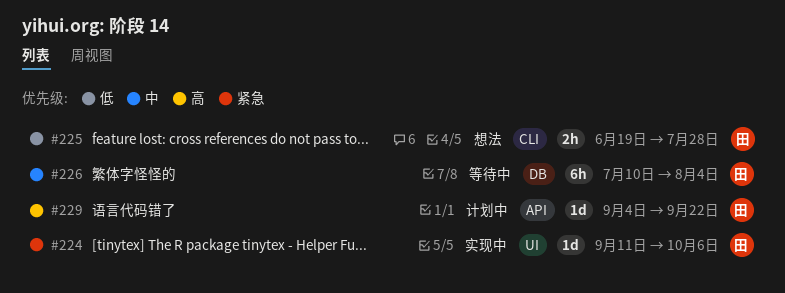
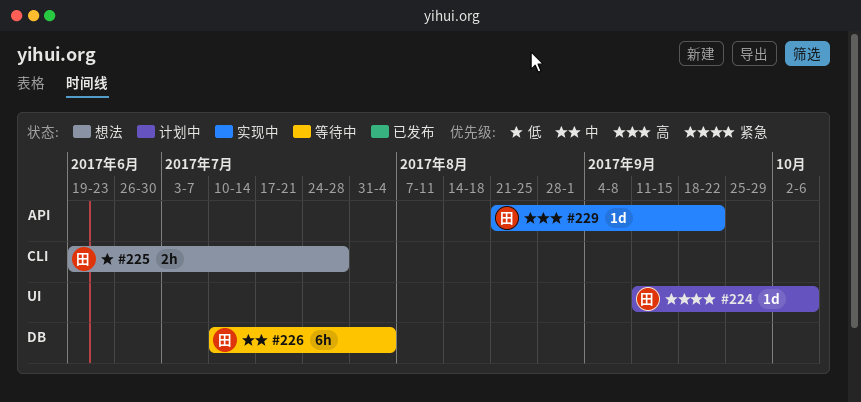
#224, status: 实现中 -> 计划中
#229, status: 计划中 -> 实现中
#229, start: Sep 4 -> Aug 21

